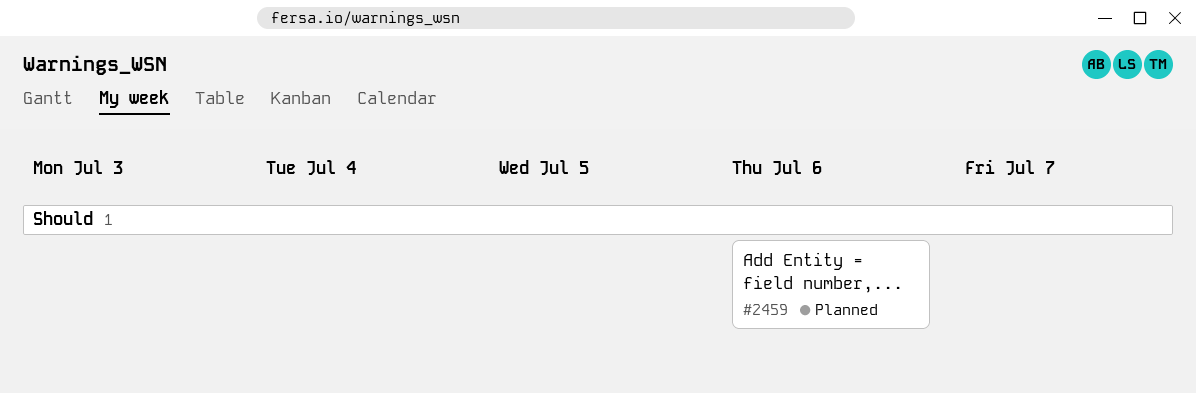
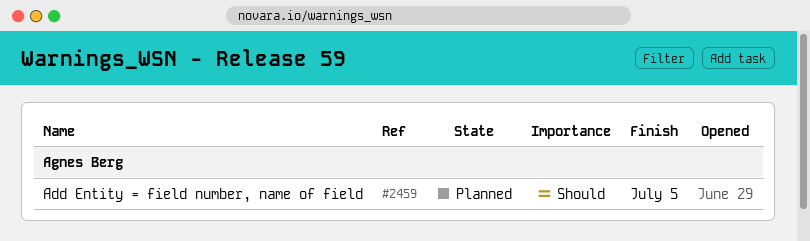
#2459, due: Jul 6 -> Jul 5

